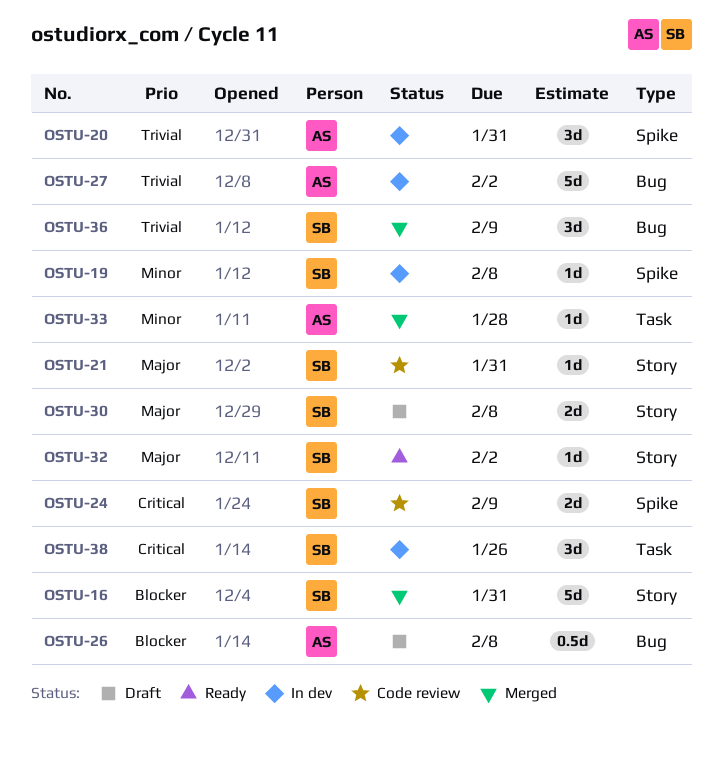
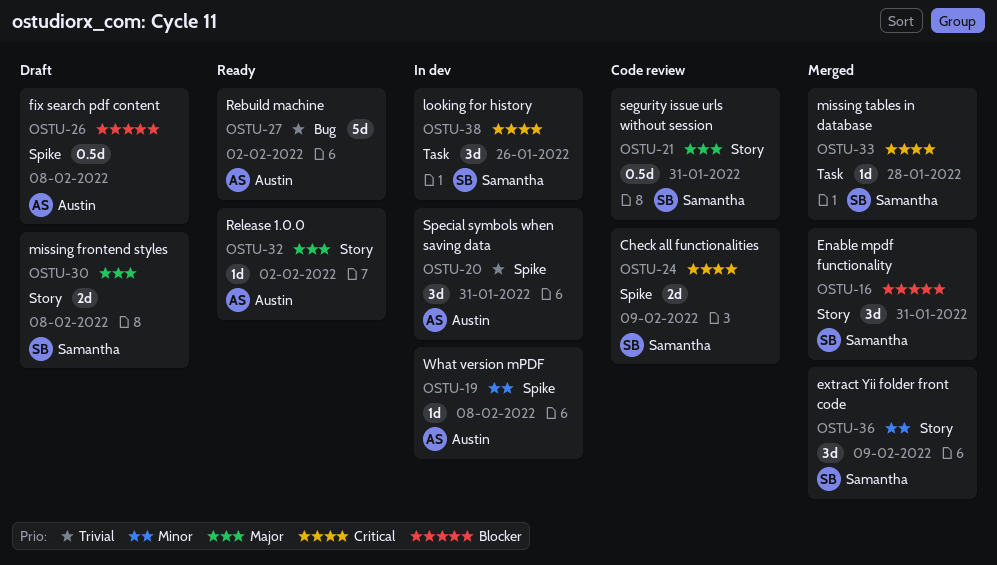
OSTU-16, estimate: 5d -> 3d
OSTU-19, owner: Samantha -> Austin
OSTU-21, estimate: 1d -> 0.5d
OSTU-26, label: Bug -> Spike
OSTU-27, status: In dev -> Ready
OSTU-32, owner: Samantha -> Austin
OSTU-33, owner: Austin -> Samantha
OSTU-33, priority: Minor -> Critical
OSTU-36, priority: Trivial -> Minor
OSTU-36, label: Bug -> Story

